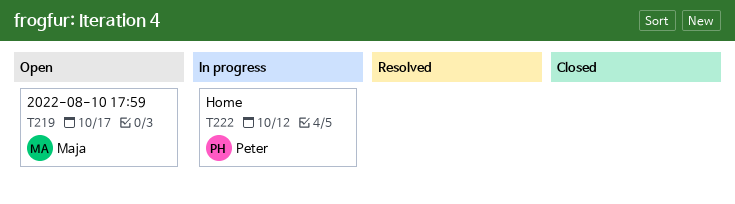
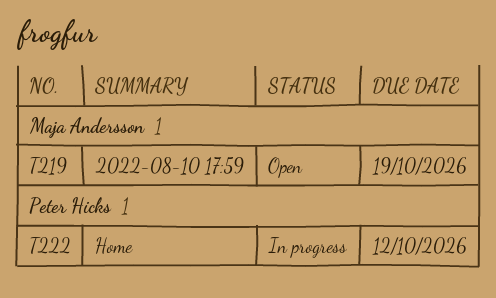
T219, due: Oct 17 -> Oct 19

